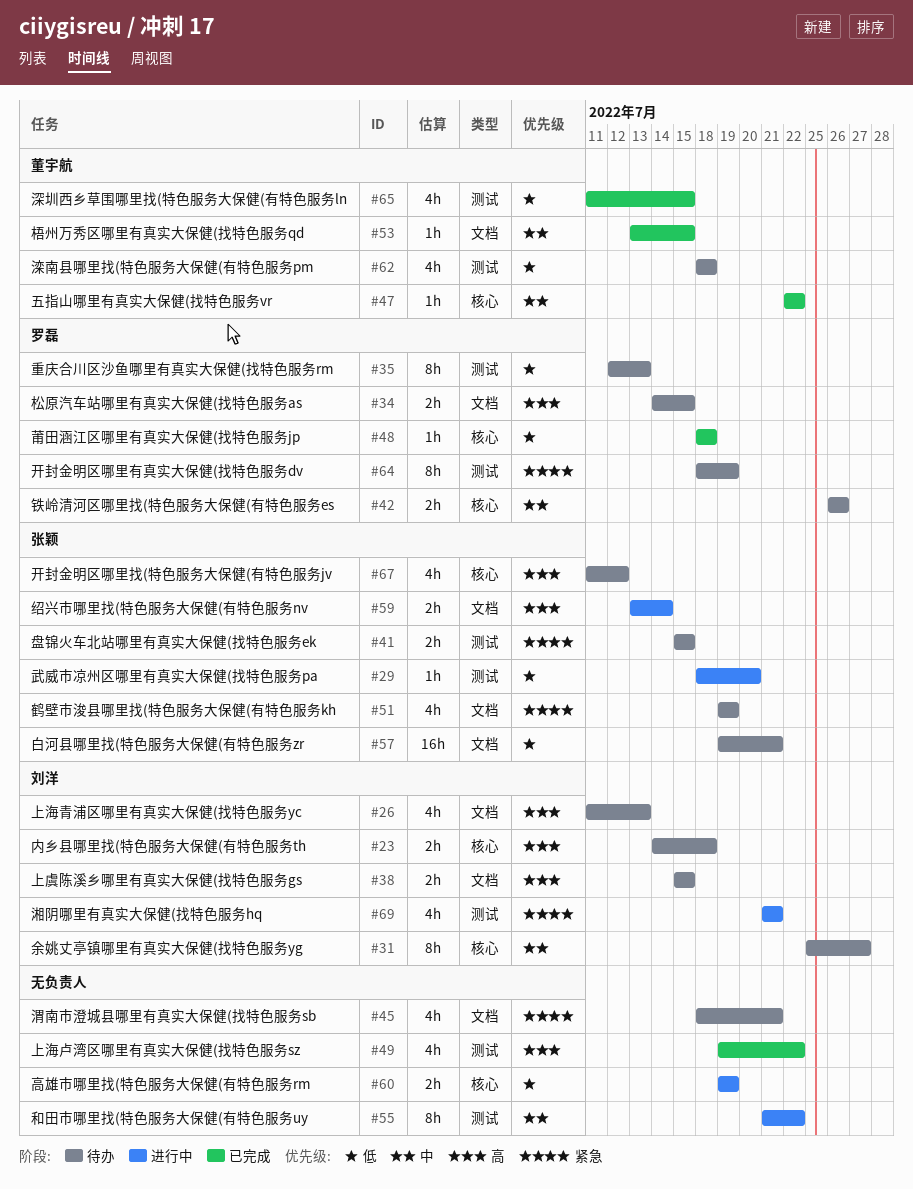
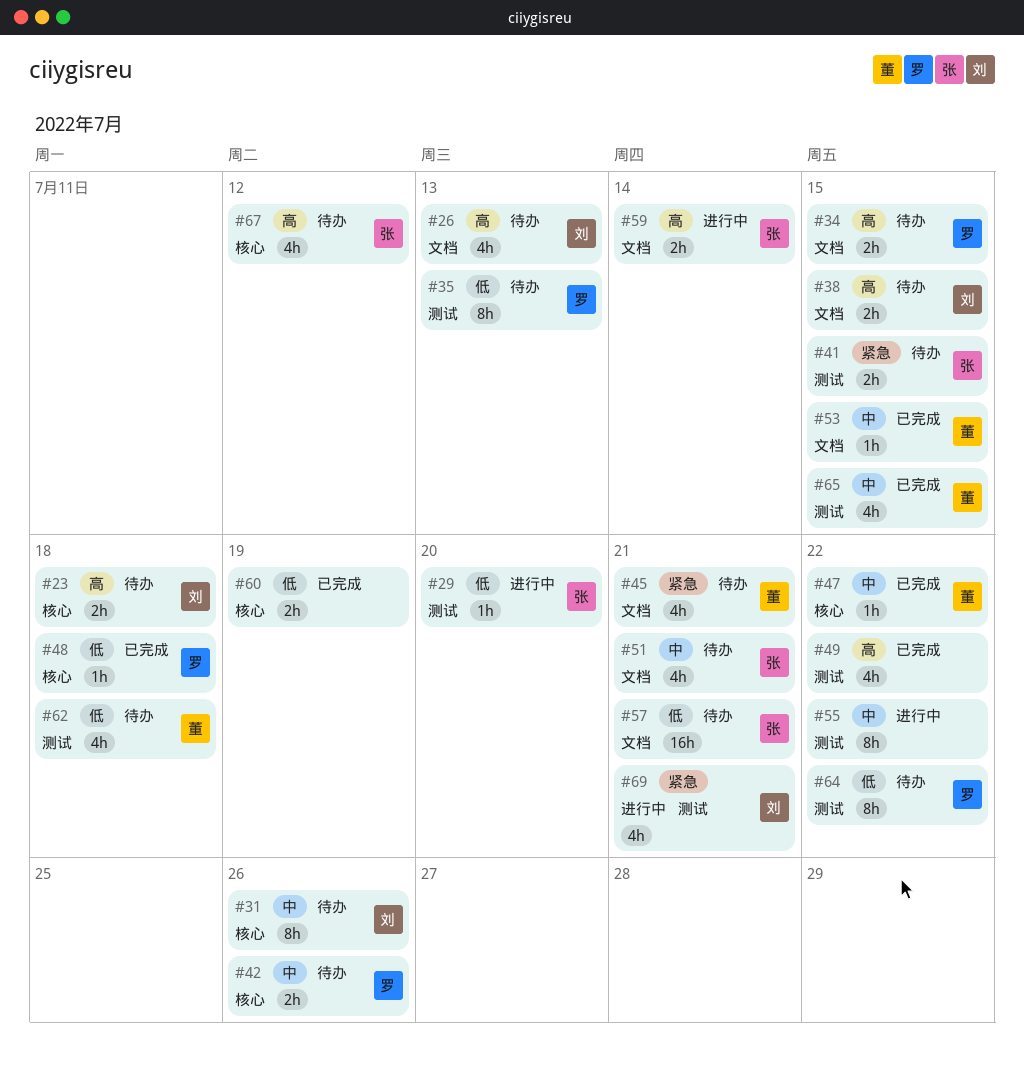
#31, due: Jul 27 -> Jul 26
#45, owner: none -> 董宇航
#51, priority: 紧急 -> 中
#51, due: Jul 19 -> Jul 21
#60, status: 进行中 -> 已完成
#64, priority: 紧急 -> 低
#64, due: Jul 19 -> Jul 22
#65, priority: 低 -> 中

